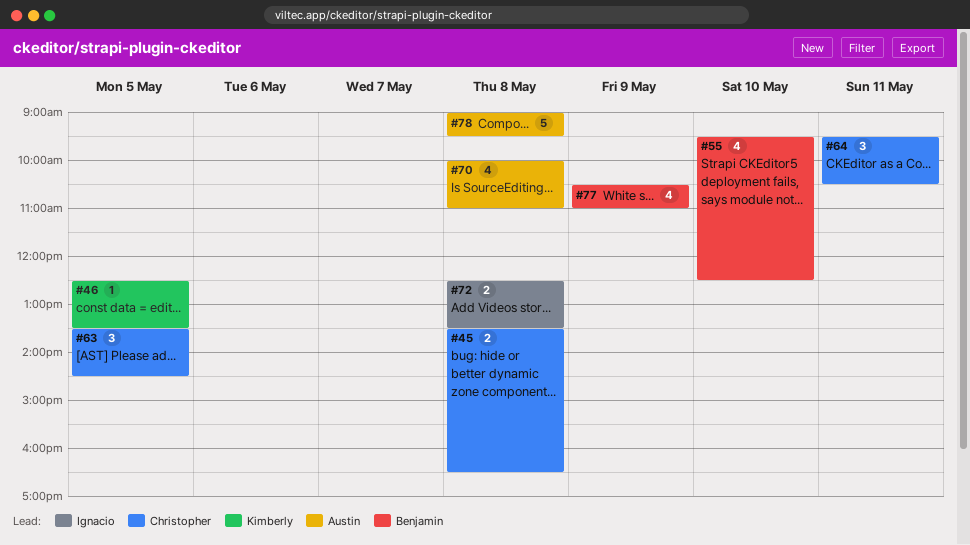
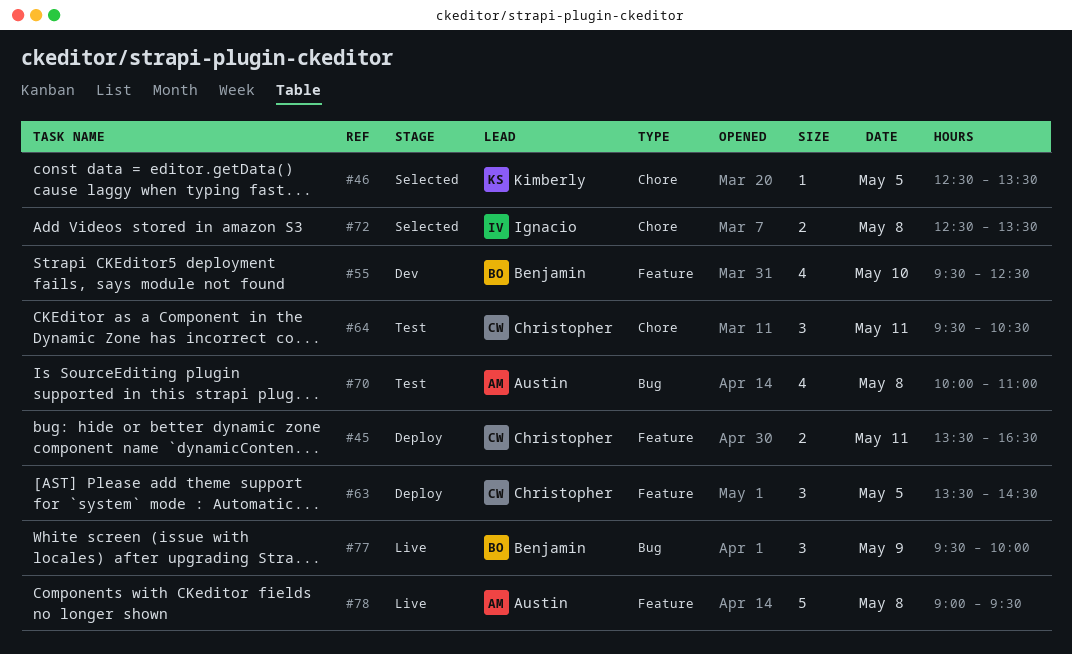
#45, day: May 8 -> May 11
#77, estimate: 4 -> 3
#77, begins: 10:30 -> 09:30
#77, ends: 11:00 -> 10:00

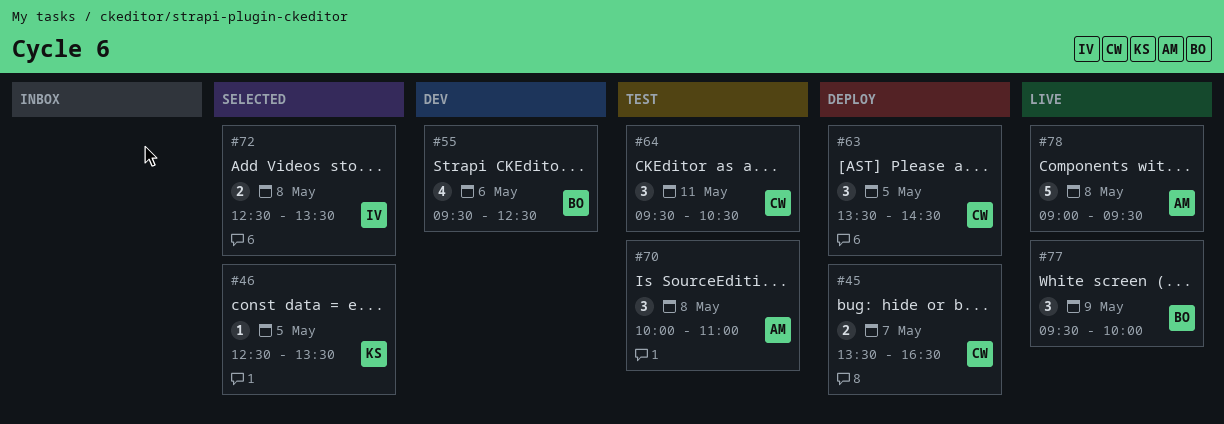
#45, day: May 11 -> May 7
#55, day: May 10 -> May 6
#70, estimate: 4 -> 3

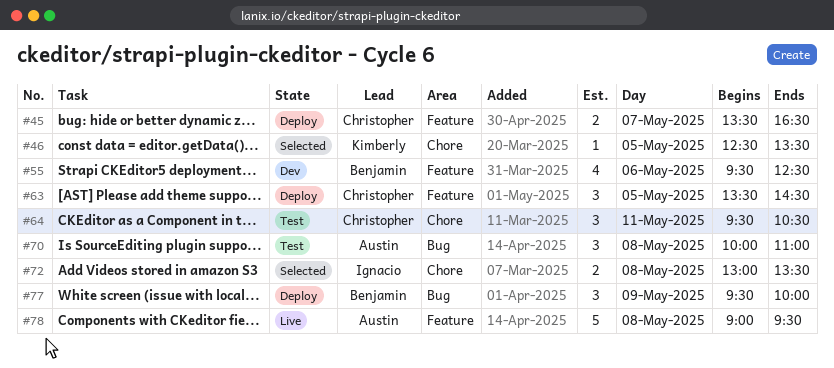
#72, begins: 12:30 -> 13:00
#77, status: Live -> Deploy

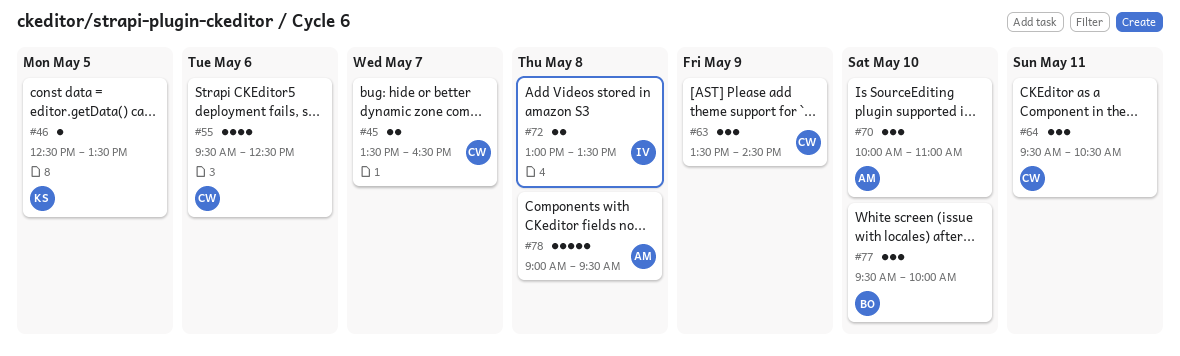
#55, owner: Benjamin -> Christopher
#63, day: May 5 -> May 9
#70, day: May 8 -> May 10
#77, day: May 9 -> May 10

